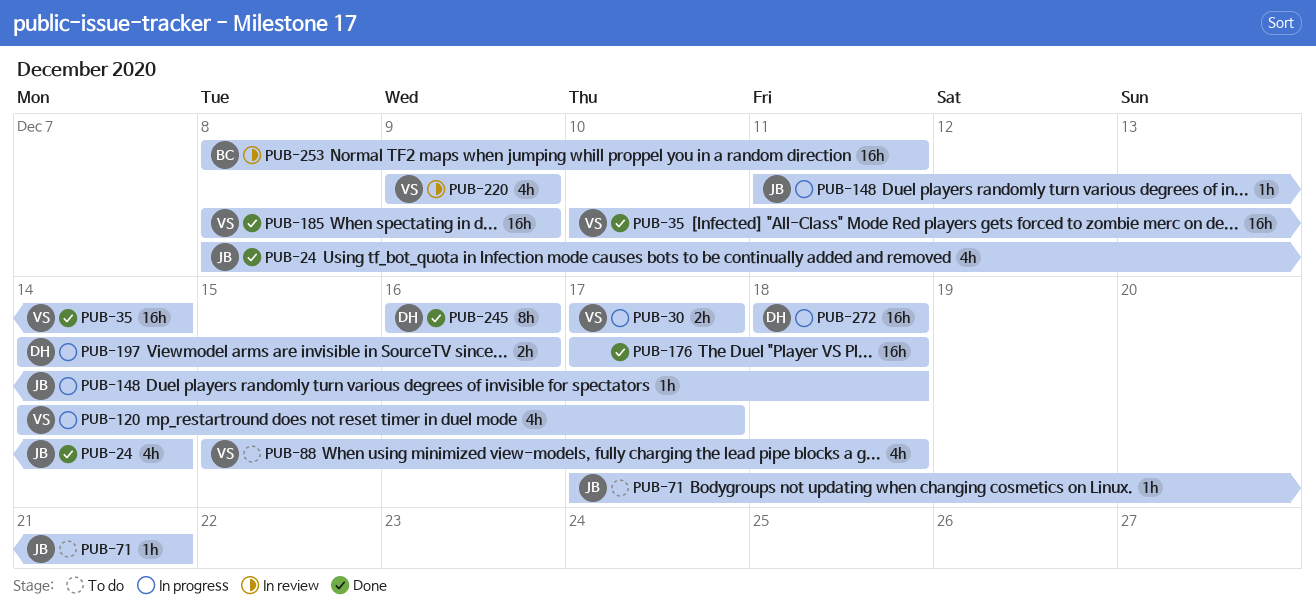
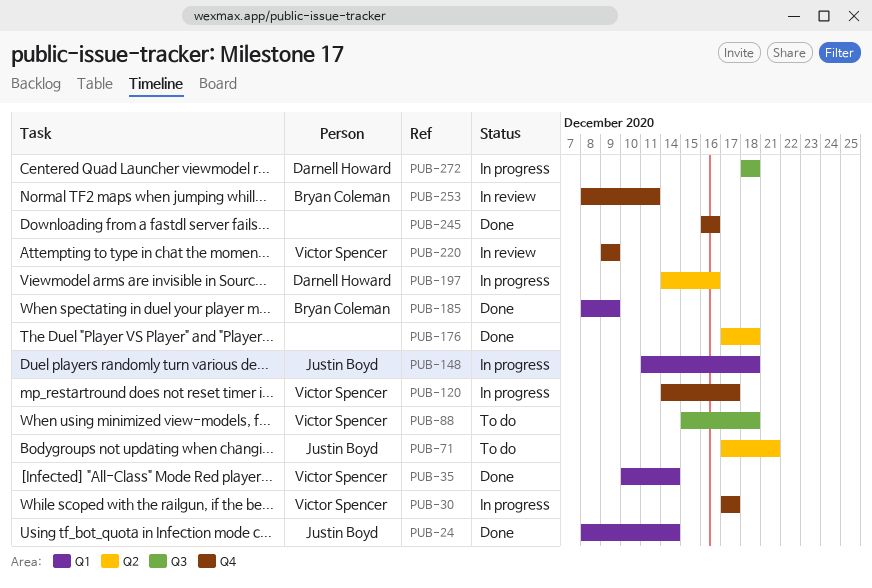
PUB-185, owner: Victor Spencer -> Bryan Coleman
PUB-245, owner: Darnell Howard -> none

